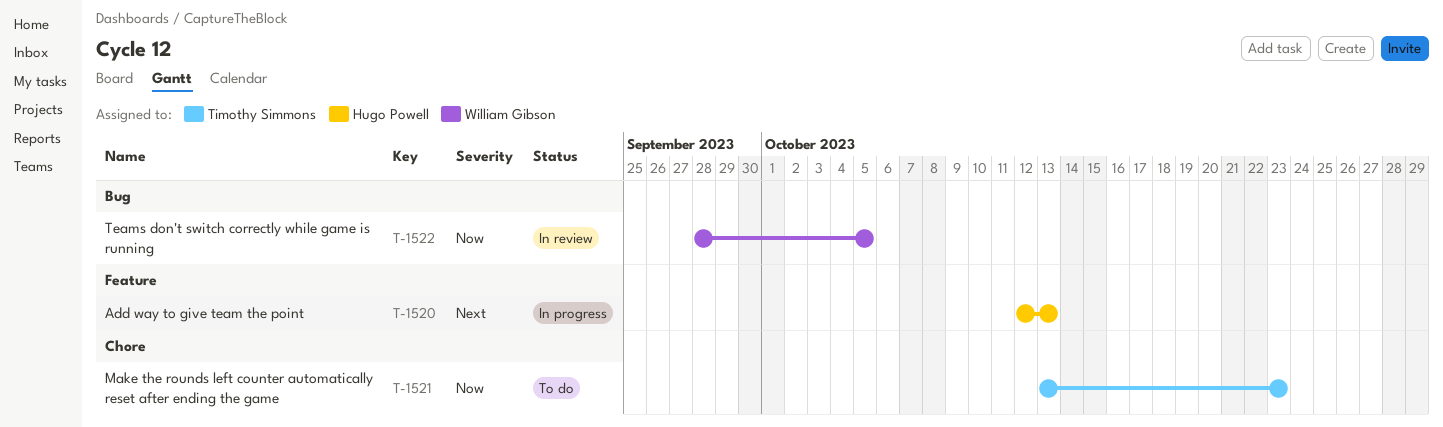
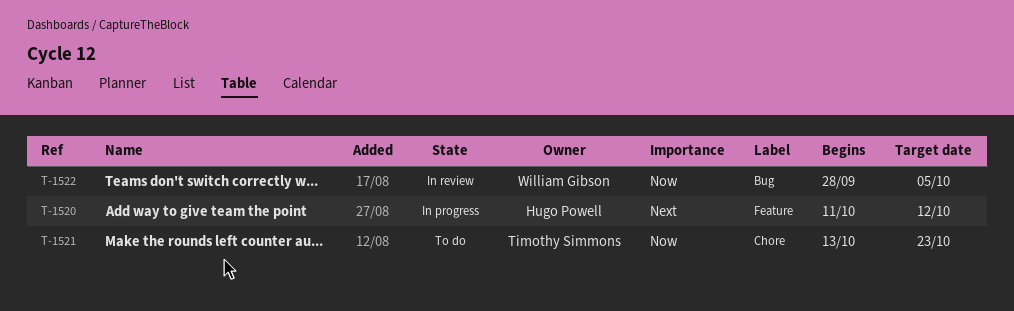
T-1520, start: Oct 12 -> Oct 11
T-1520, due: Oct 13 -> Oct 12

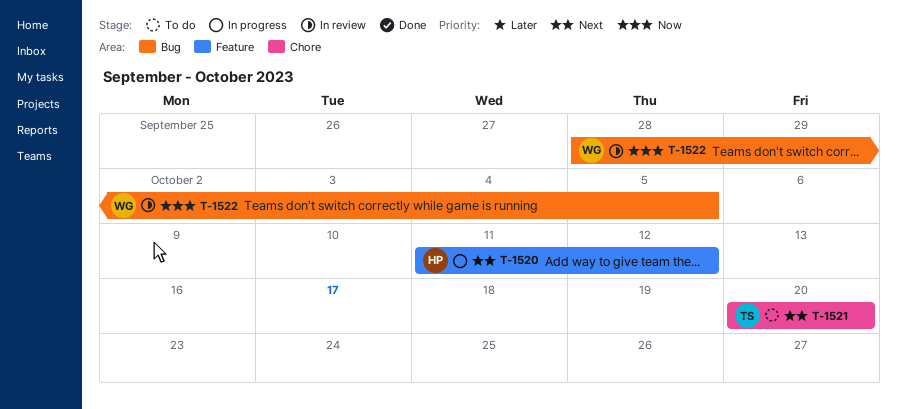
T-1521, priority: Now -> Next
T-1521, start: Oct 13 -> Oct 20
T-1521, due: Oct 23 -> Oct 20

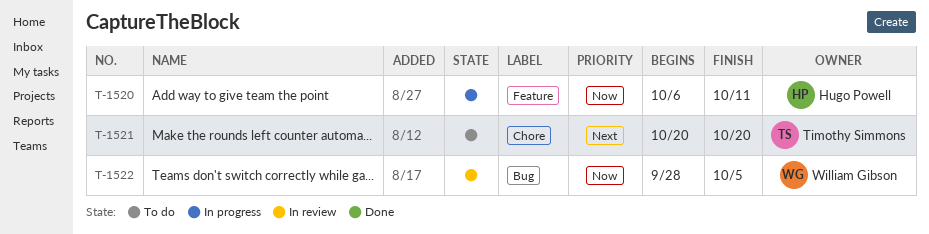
T-1520, priority: Next -> Now
T-1520, start: Oct 11 -> Oct 6
T-1520, due: Oct 12 -> Oct 11

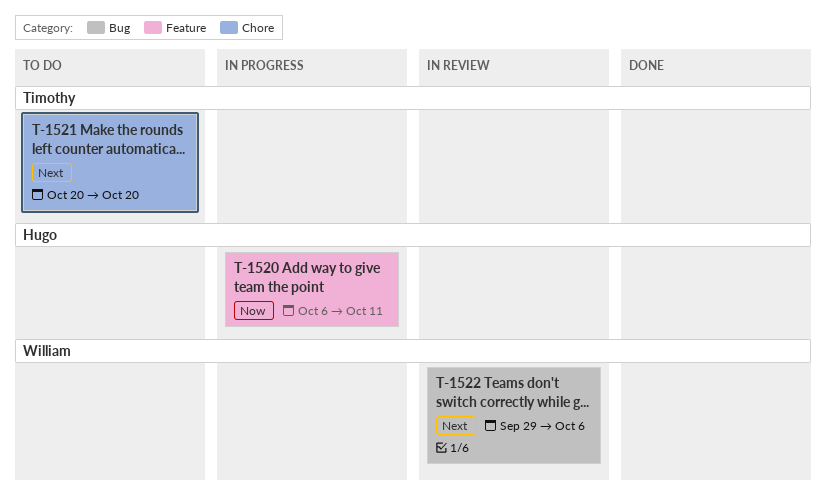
T-1522, priority: Now -> Next
T-1522, start: Sep 28 -> Sep 29
T-1522, due: Oct 5 -> Oct 6

